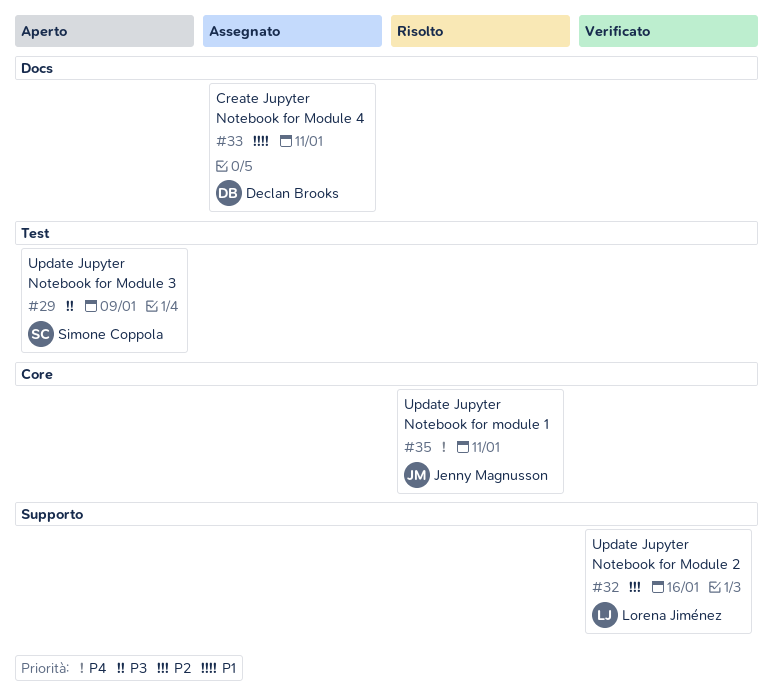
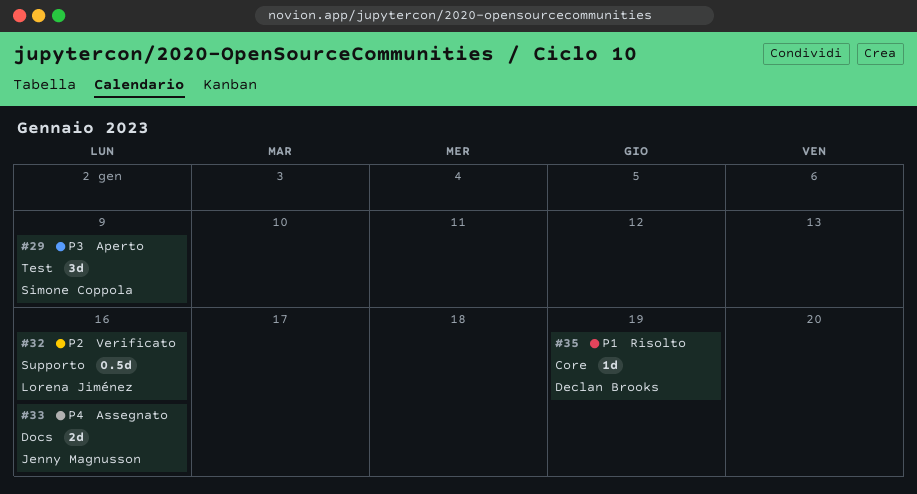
#33, owner: Declan Brooks -> Jenny Magnusson
#33, priority: P1 -> P4
#33, due: Jan 11 -> Jan 16
#35, owner: Jenny Magnusson -> Declan Brooks
#35, priority: P4 -> P1
#35, due: Jan 11 -> Jan 19

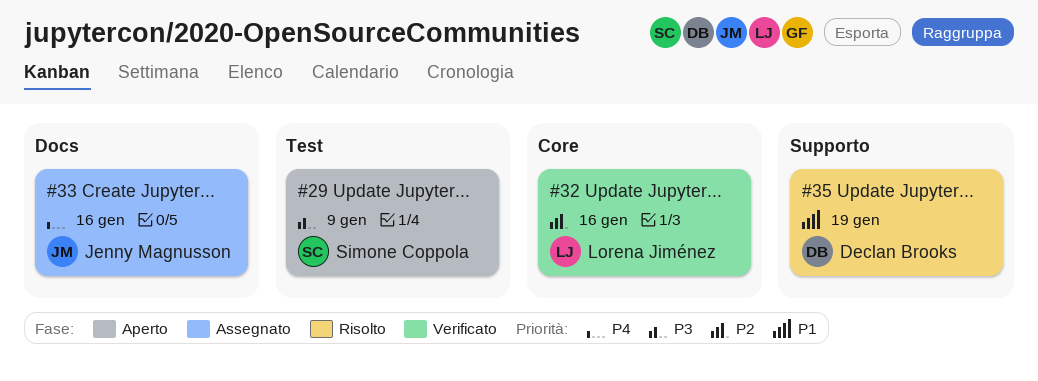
#32, label: Supporto -> Core
#35, label: Core -> Supporto

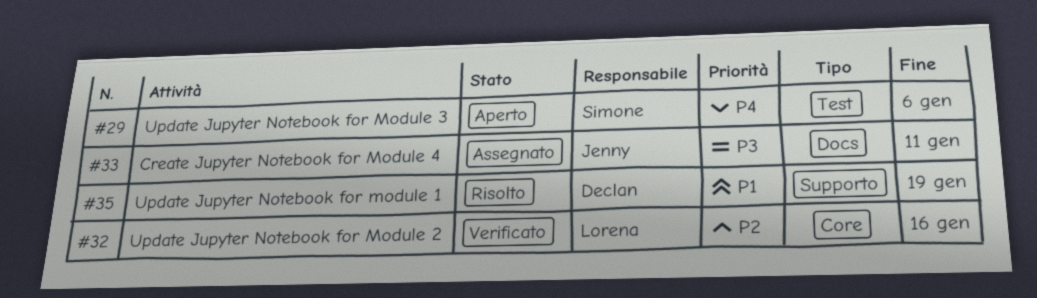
#29, priority: P3 -> P4
#29, due: Jan 9 -> Jan 6
#33, priority: P4 -> P3
#33, due: Jan 16 -> Jan 11

